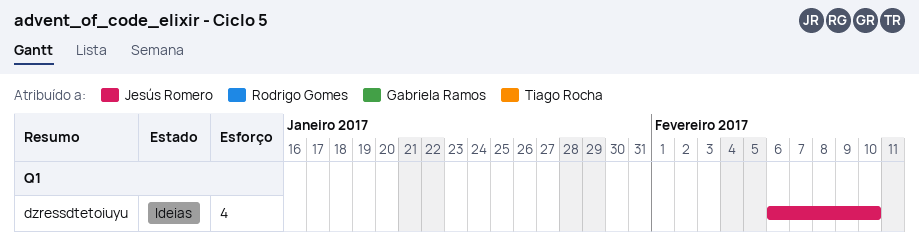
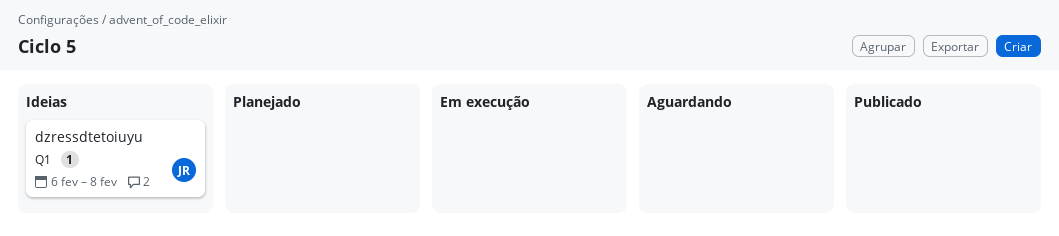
dzressdtetoiuyu, estimate: 4 -> 1
dzressdtetoiuyu, due: Feb 10 -> Feb 8

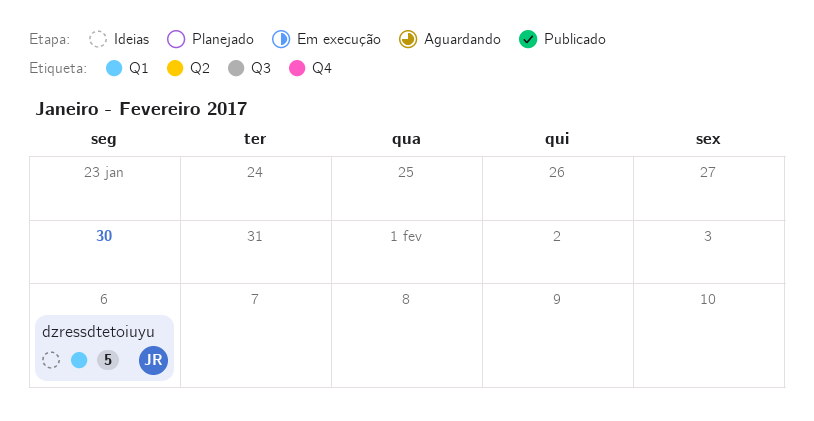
dzressdtetoiuyu, estimate: 1 -> 5
dzressdtetoiuyu, due: Feb 8 -> Feb 6

